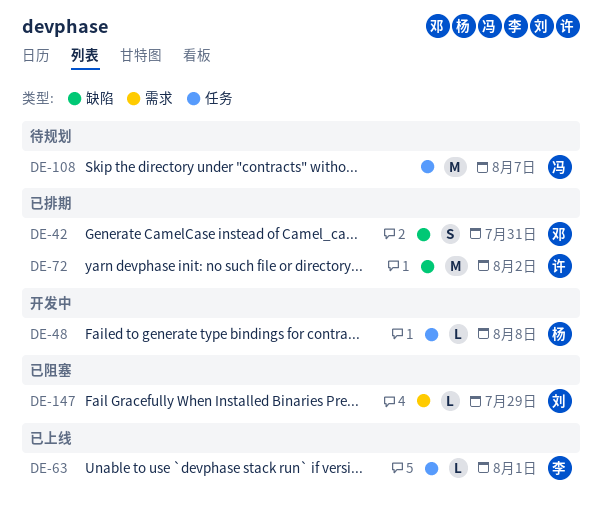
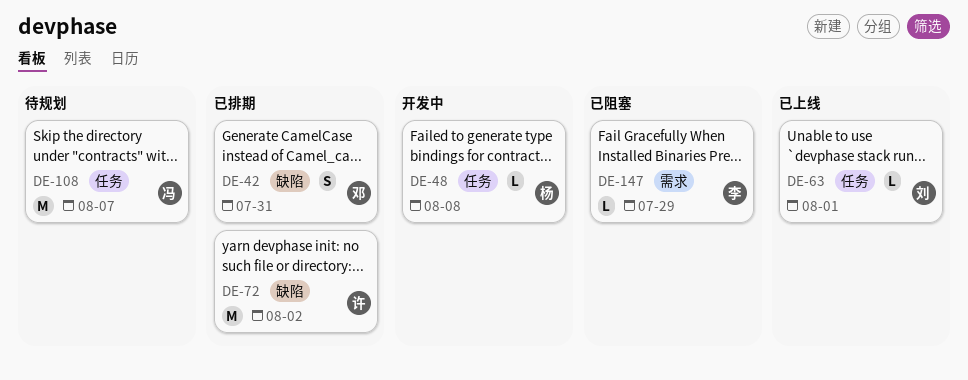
DE-63, owner: 李 -> 刘
DE-147, owner: 刘 -> 李

